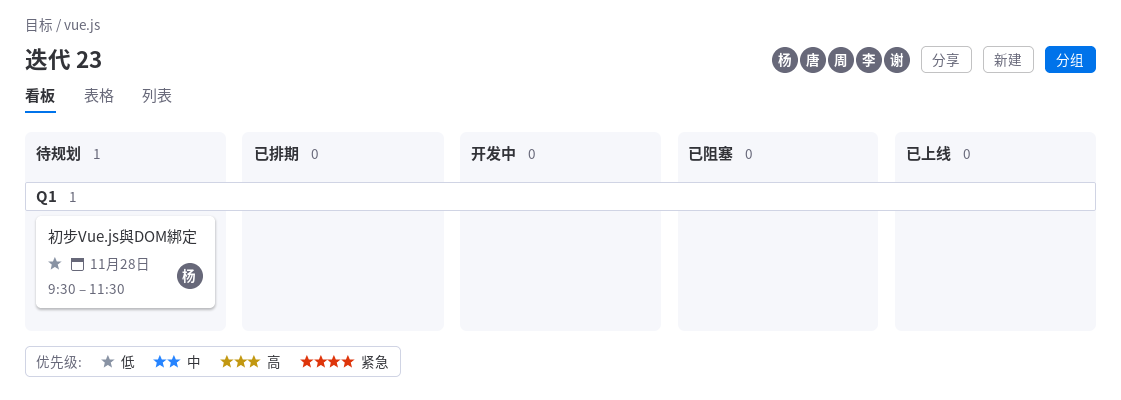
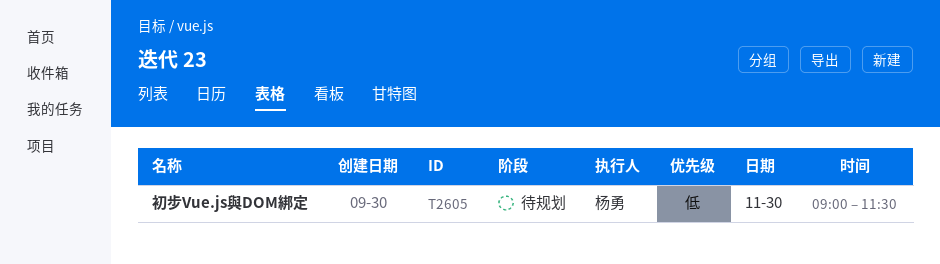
初步Vue.js與DOM綁定, day: Nov 28 -> Nov 30
初步Vue.js與DOM綁定, begins: 09:30 -> 09:00

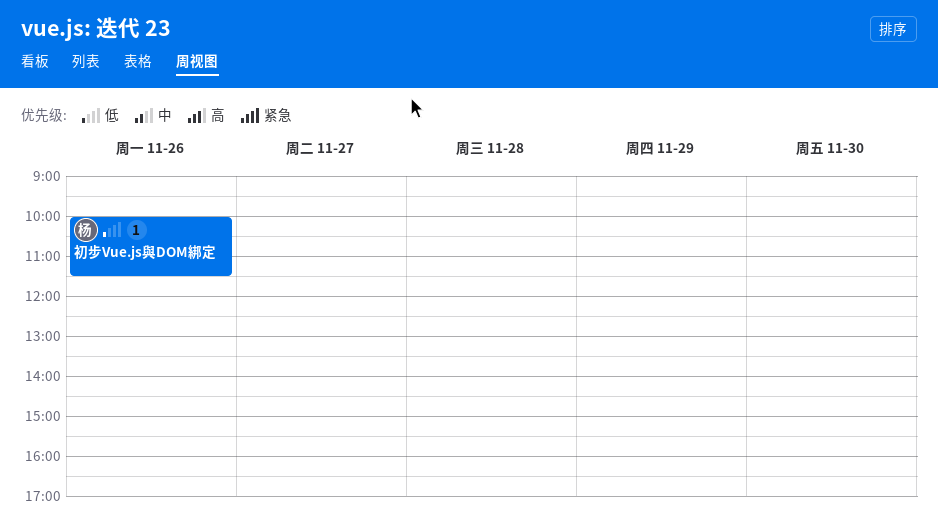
初步Vue.js與DOM綁定, day: Nov 30 -> Nov 26
初步Vue.js與DOM綁定, begins: 09:00 -> 10:00

